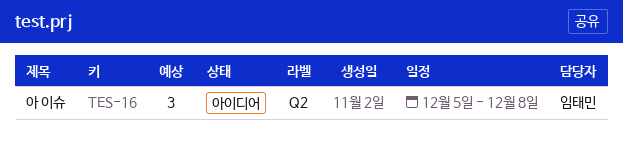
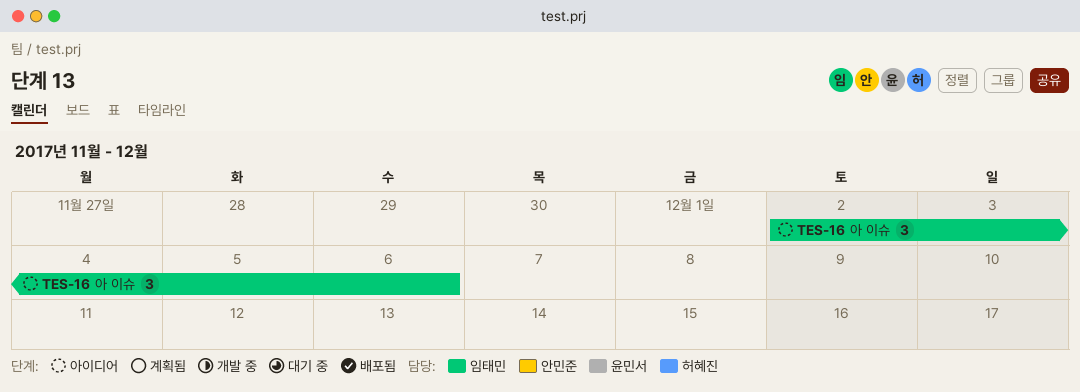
TES-16, start: Dec 5 -> Dec 2
TES-16, due: Dec 8 -> Dec 6

